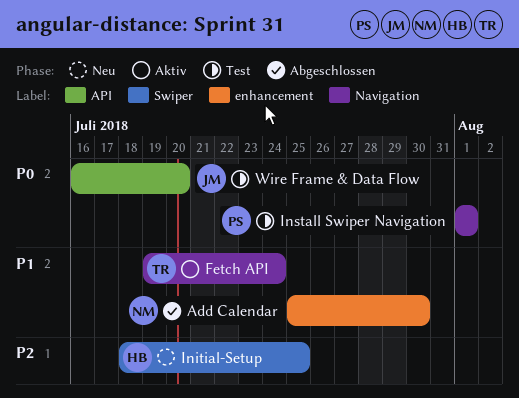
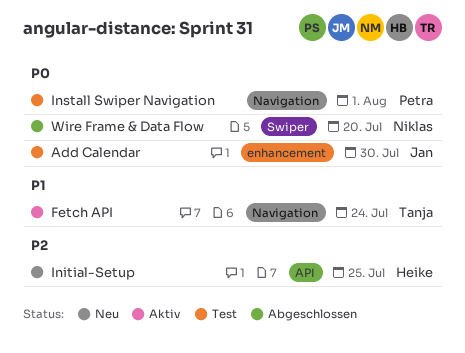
Add Calendar, status: Abgeschlossen -> Test
Add Calendar, owner: Niklas -> Jan
Add Calendar, priority: P1 -> P0
Initial-Setup, label: Swiper -> API
Wire Frame & Data Flow, status: Test -> Abgeschlossen
Wire Frame & Data Flow, owner: Jan -> Niklas
Wire Frame & Data Flow, label: API -> Swiper

